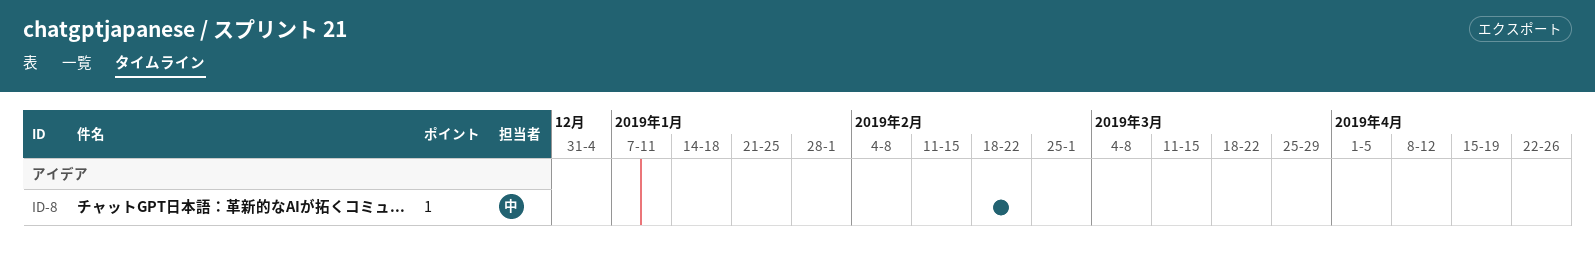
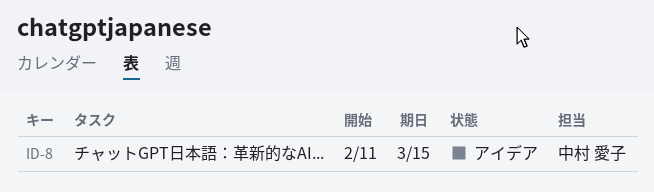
ID-8, start: Feb 18 -> Feb 11
ID-8, due: Feb 22 -> Mar 15

